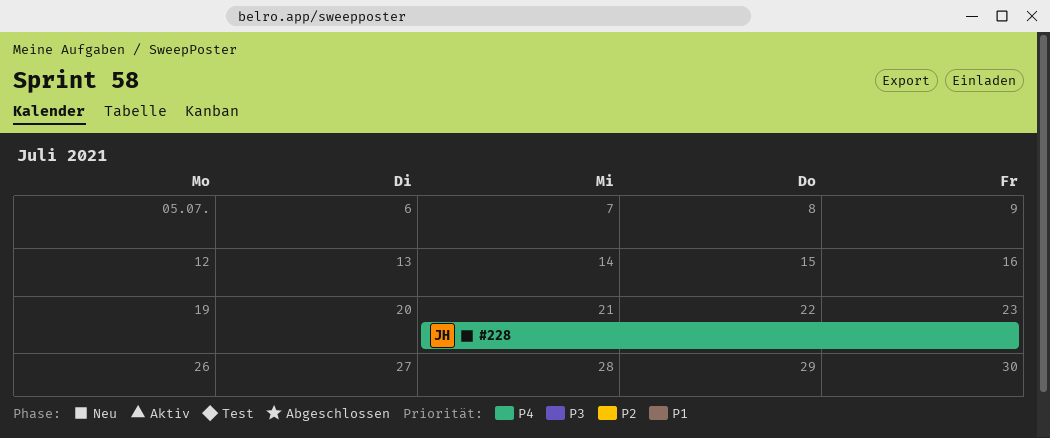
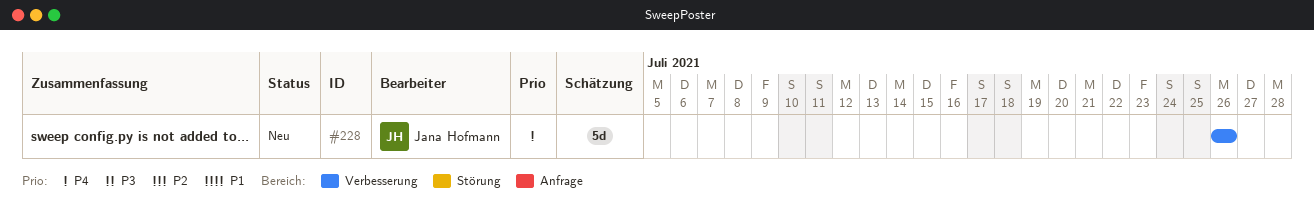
#228, start: Jul 21 -> Jul 26
#228, due: Jul 23 -> Jul 26

